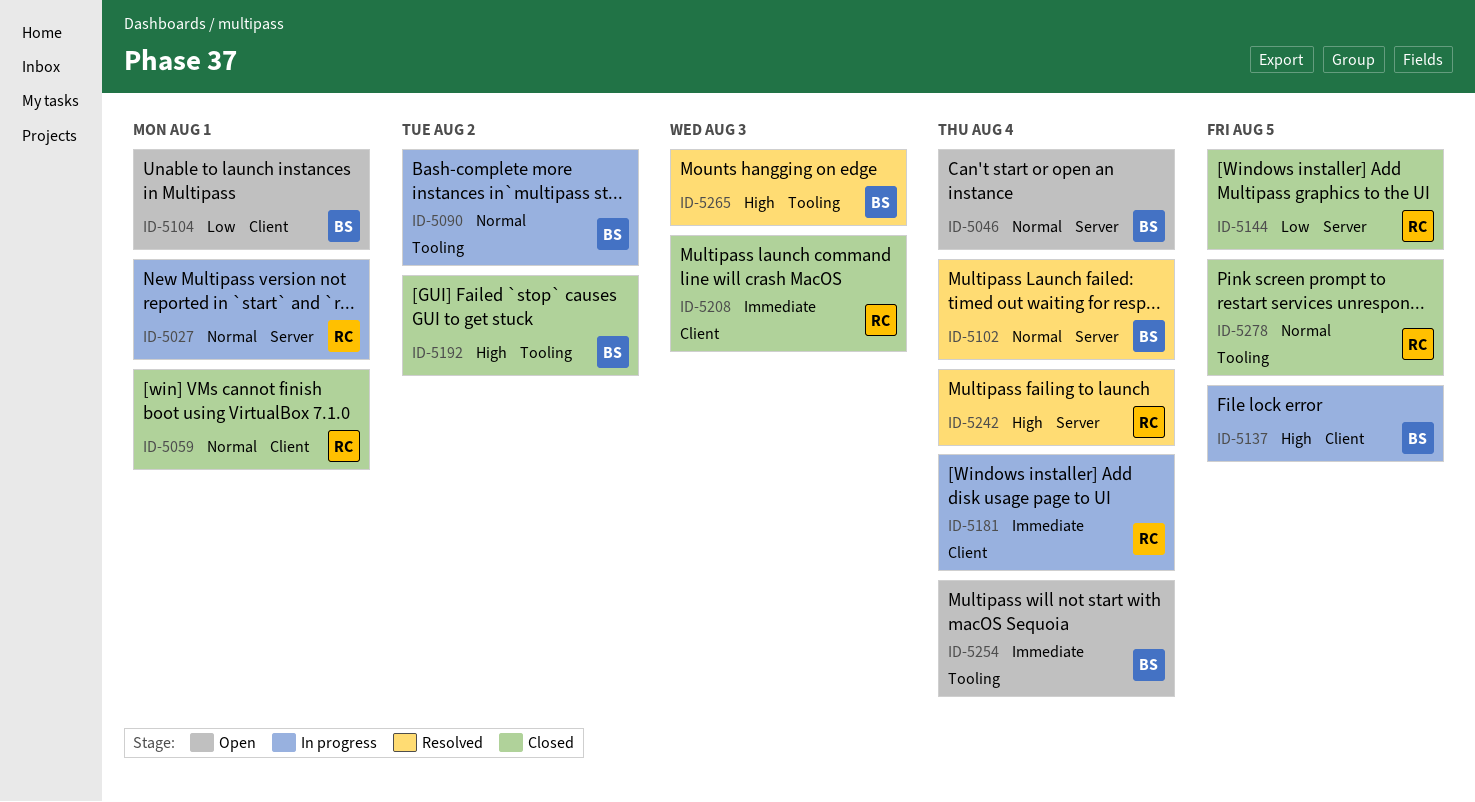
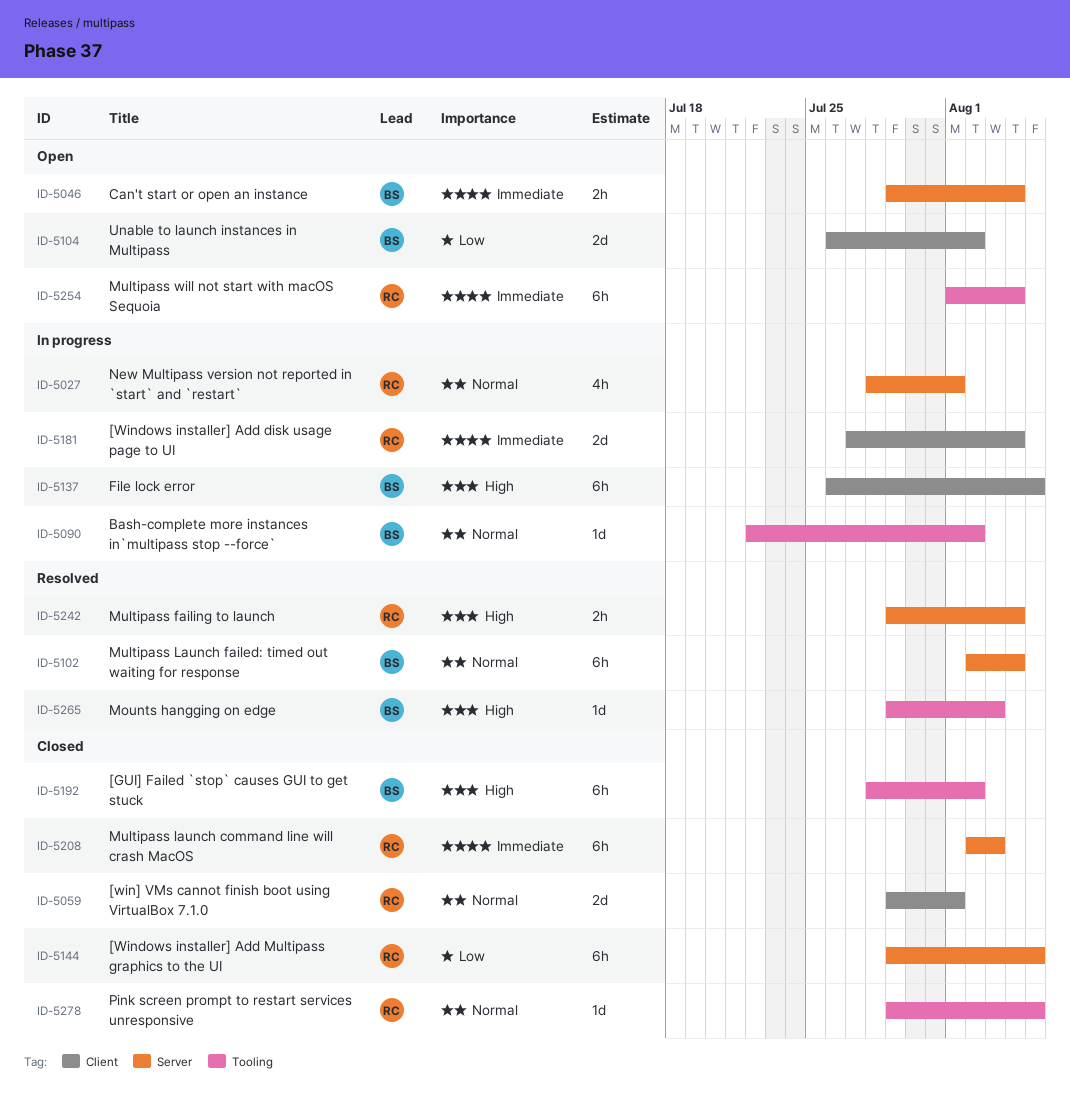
ID-5046, priority: Normal -> Immediate
ID-5104, due: Aug 1 -> Aug 2
ID-5208, label: Client -> Server
ID-5254, owner: BS -> RC

